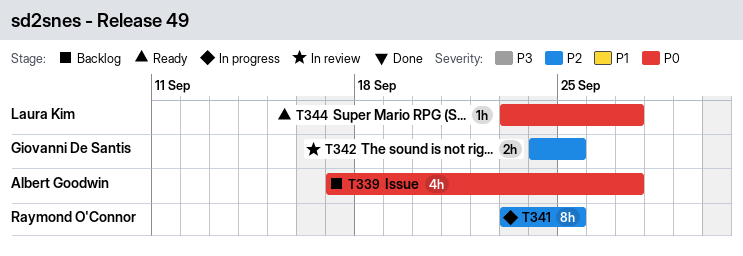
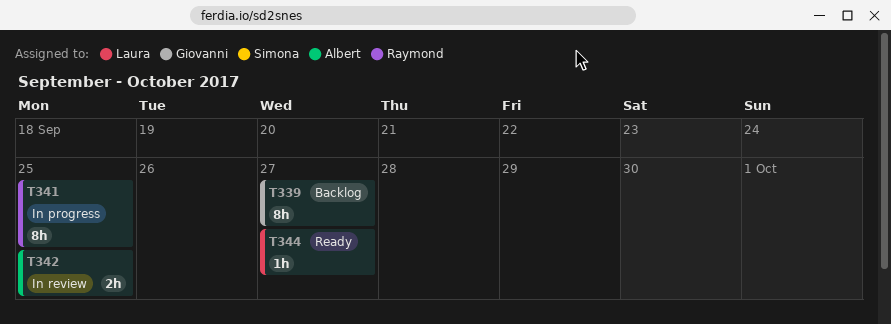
T339, owner: Albert Goodwin -> Giovanni De Santis
T339, estimate: 4h -> 8h
T342, owner: Giovanni De Santis -> Albert Goodwin

